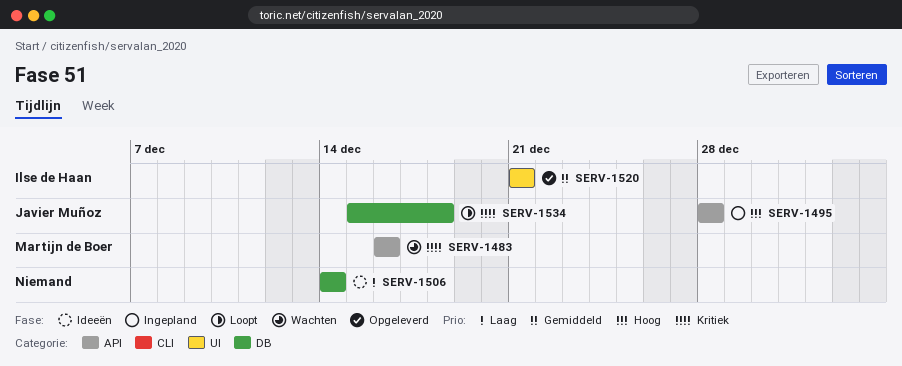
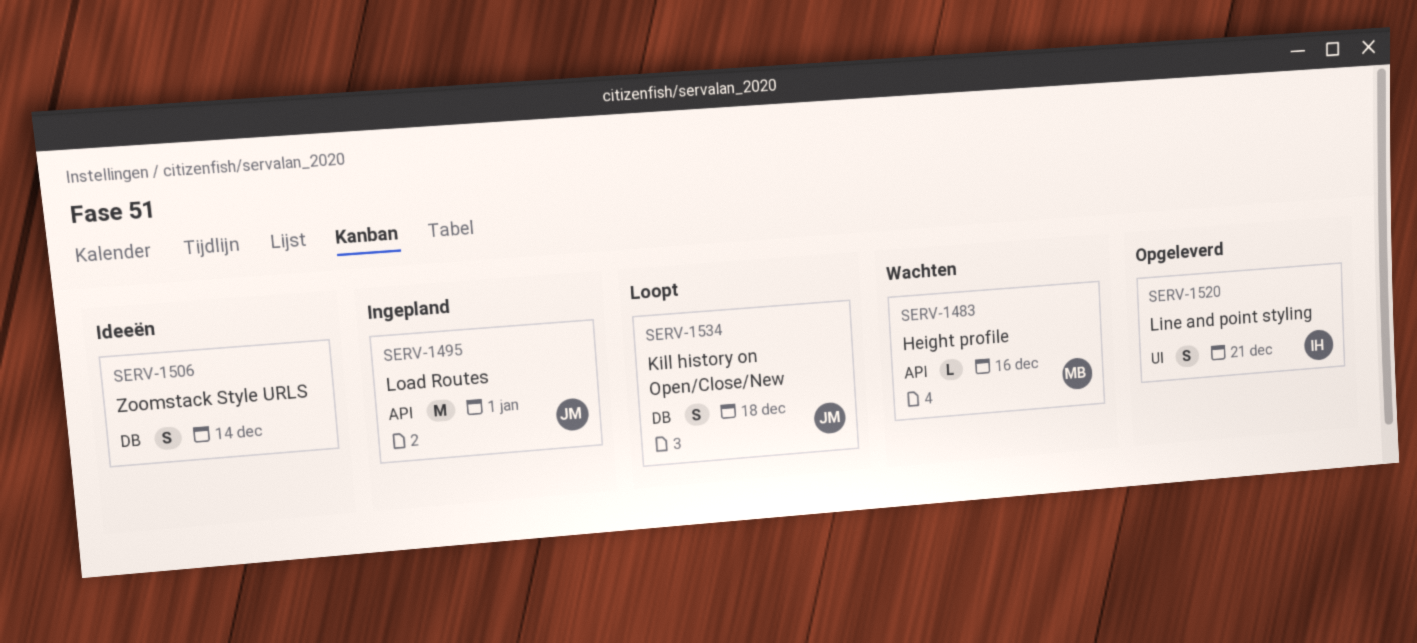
SERV-1495, due: Dec 28 -> Jan 1

